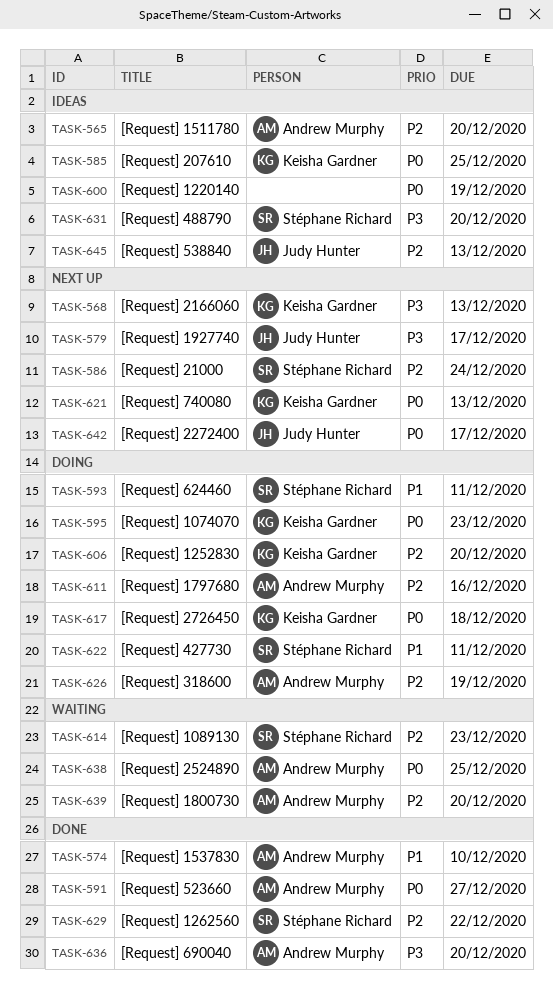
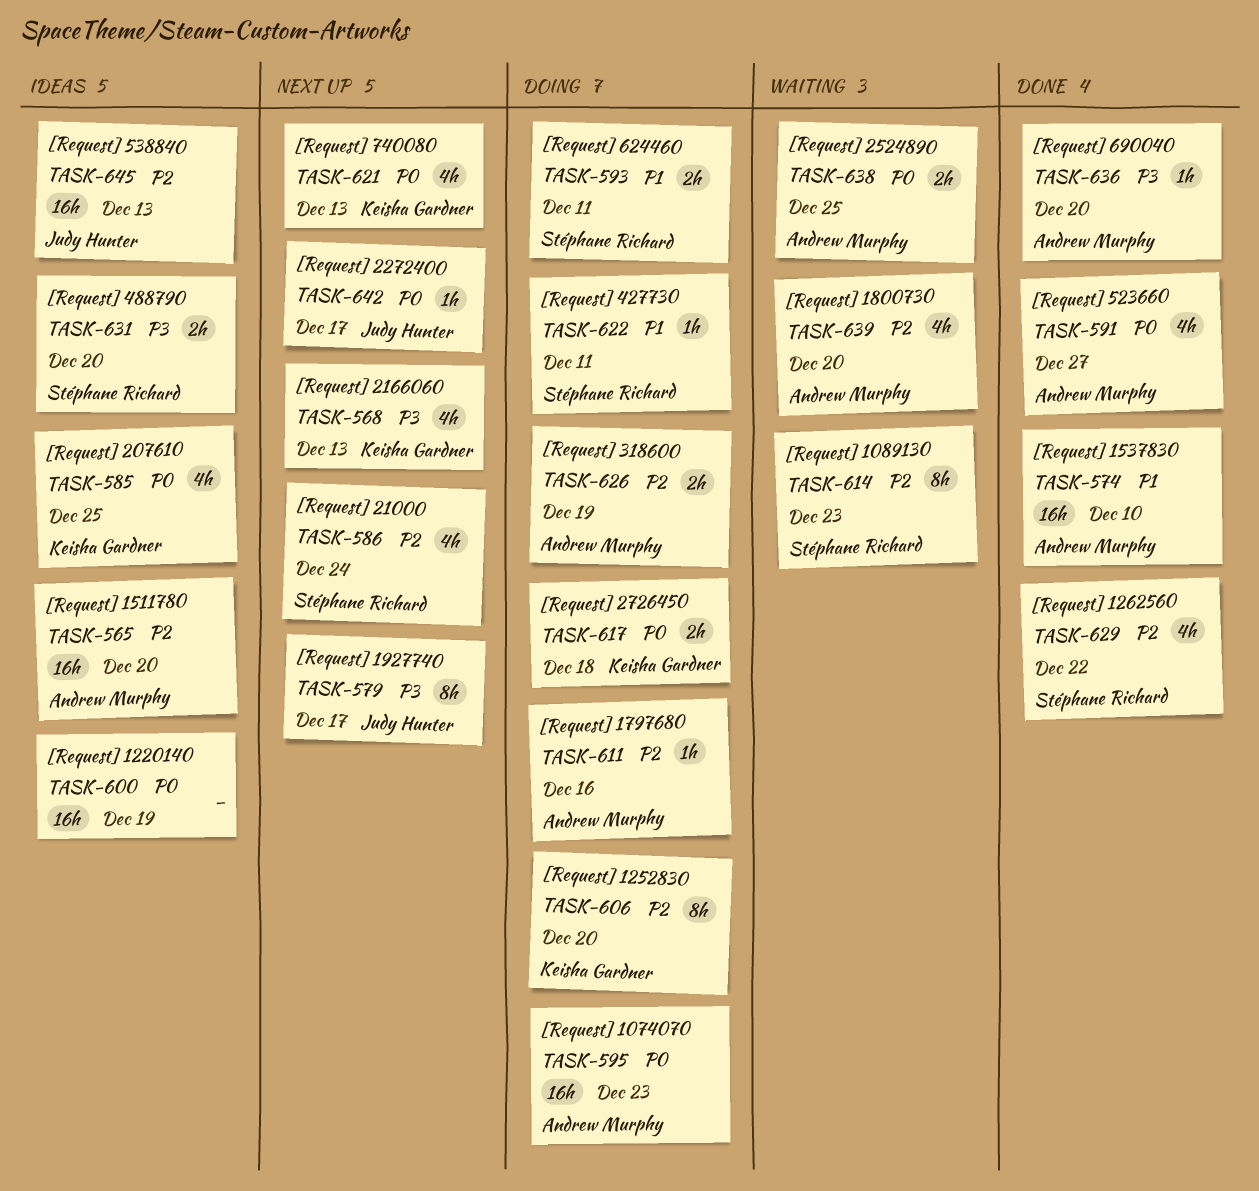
TASK-595, owner: Keisha Gardner -> Andrew Murphy

